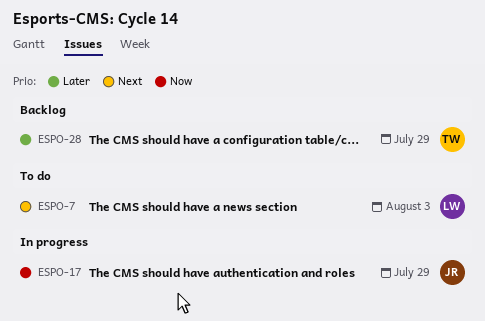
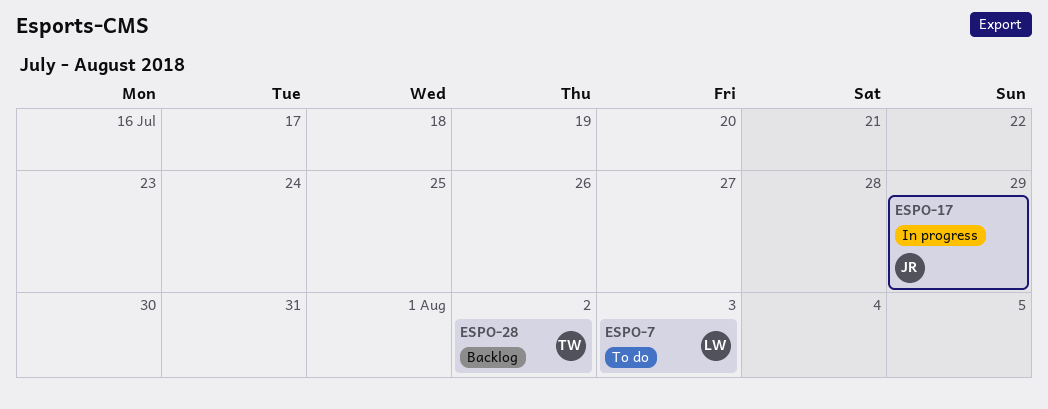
ESPO-28, due: Jul 29 -> Aug 2

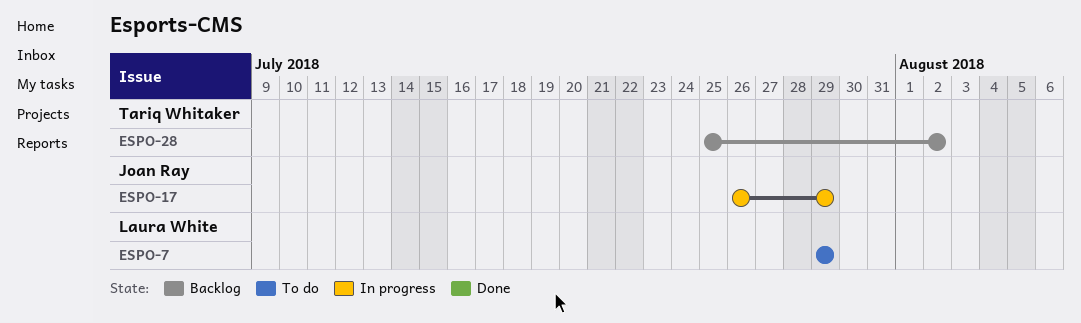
ESPO-7, due: Aug 3 -> Jul 29

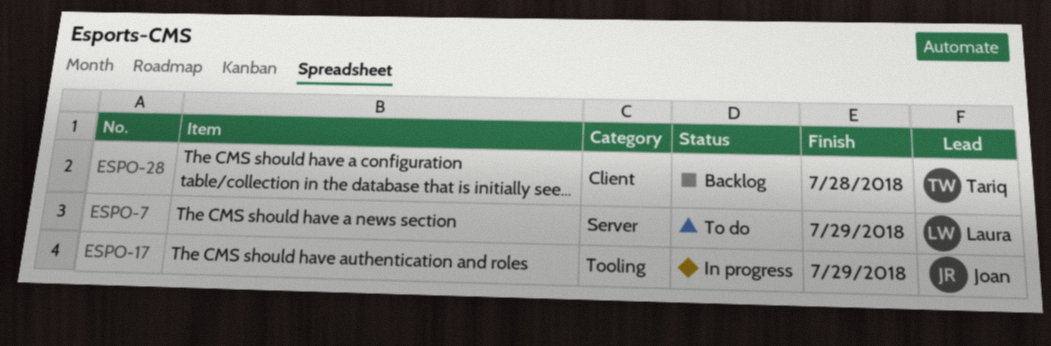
ESPO-28, due: Aug 2 -> Jul 28

